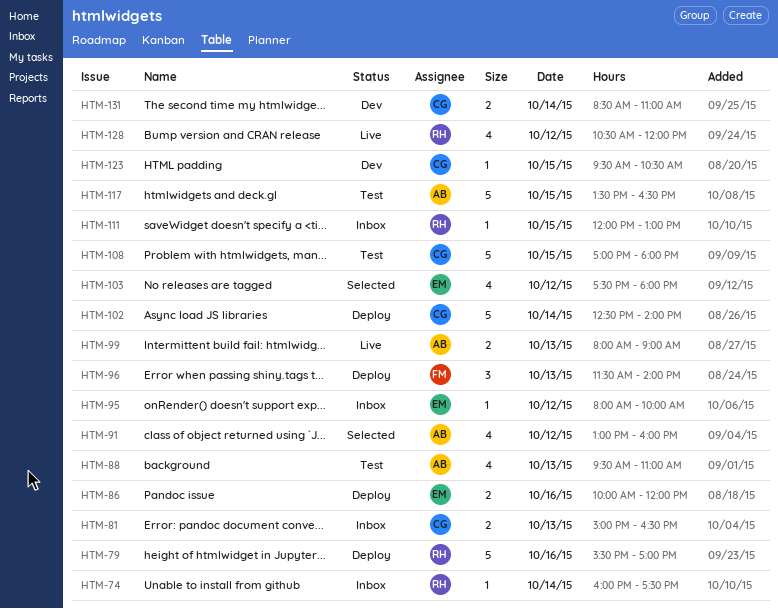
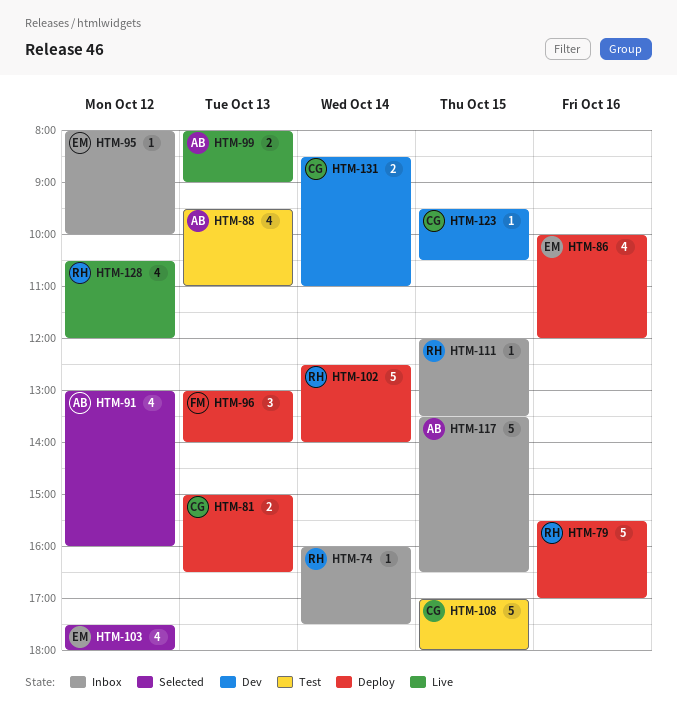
HTM-81, status: Inbox -> Deploy
HTM-86, estimate: 2 -> 4
HTM-96, begins: 11:30 -> 13:00
HTM-102, owner: CG -> RH
HTM-111, ends: 13:00 -> 13:30
HTM-117, status: Test -> Inbox

